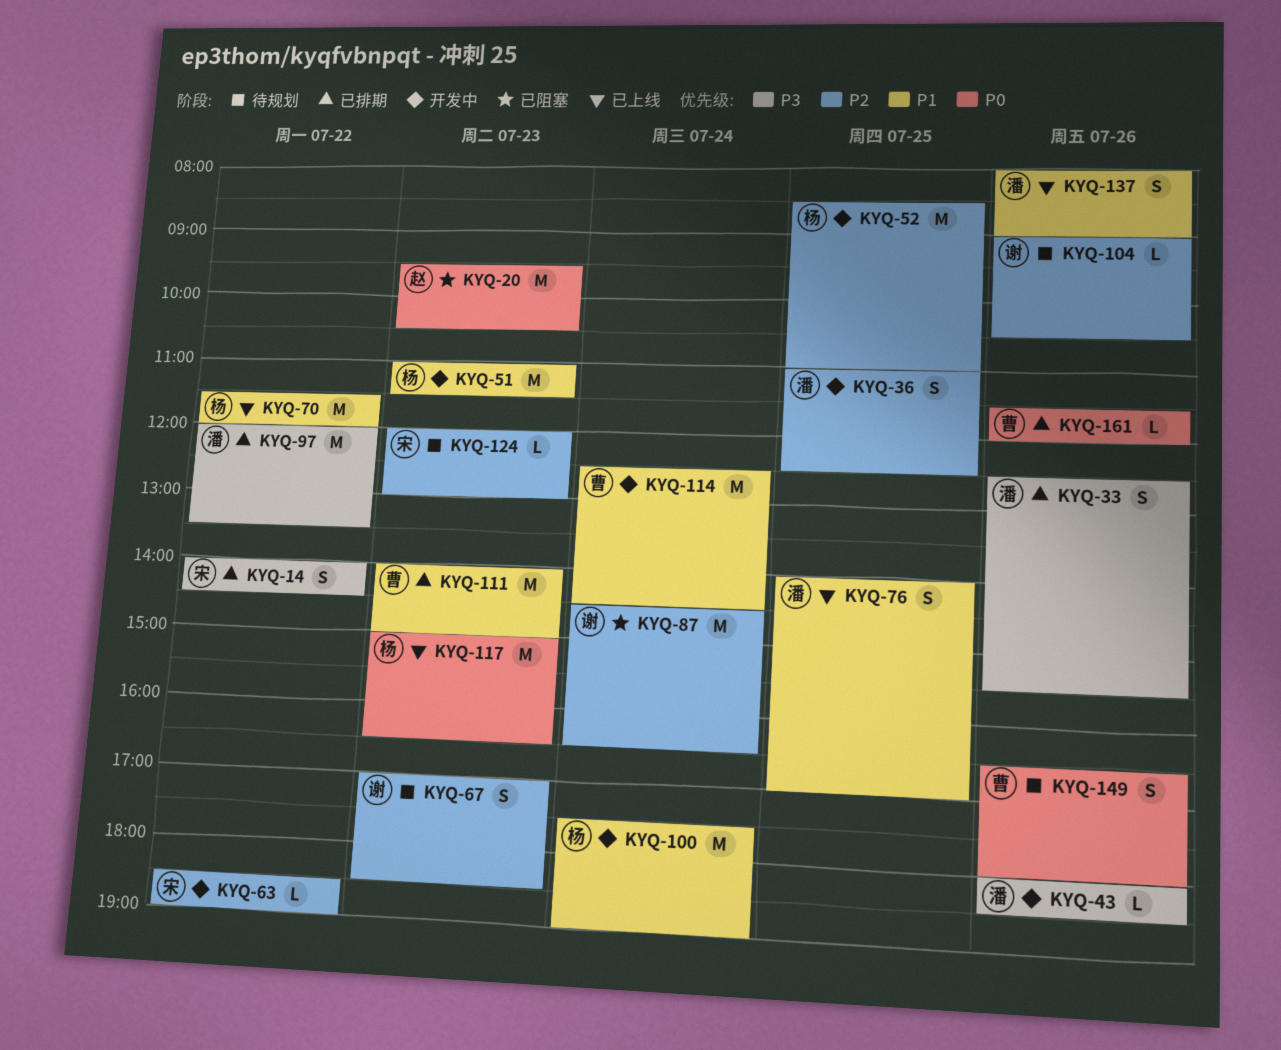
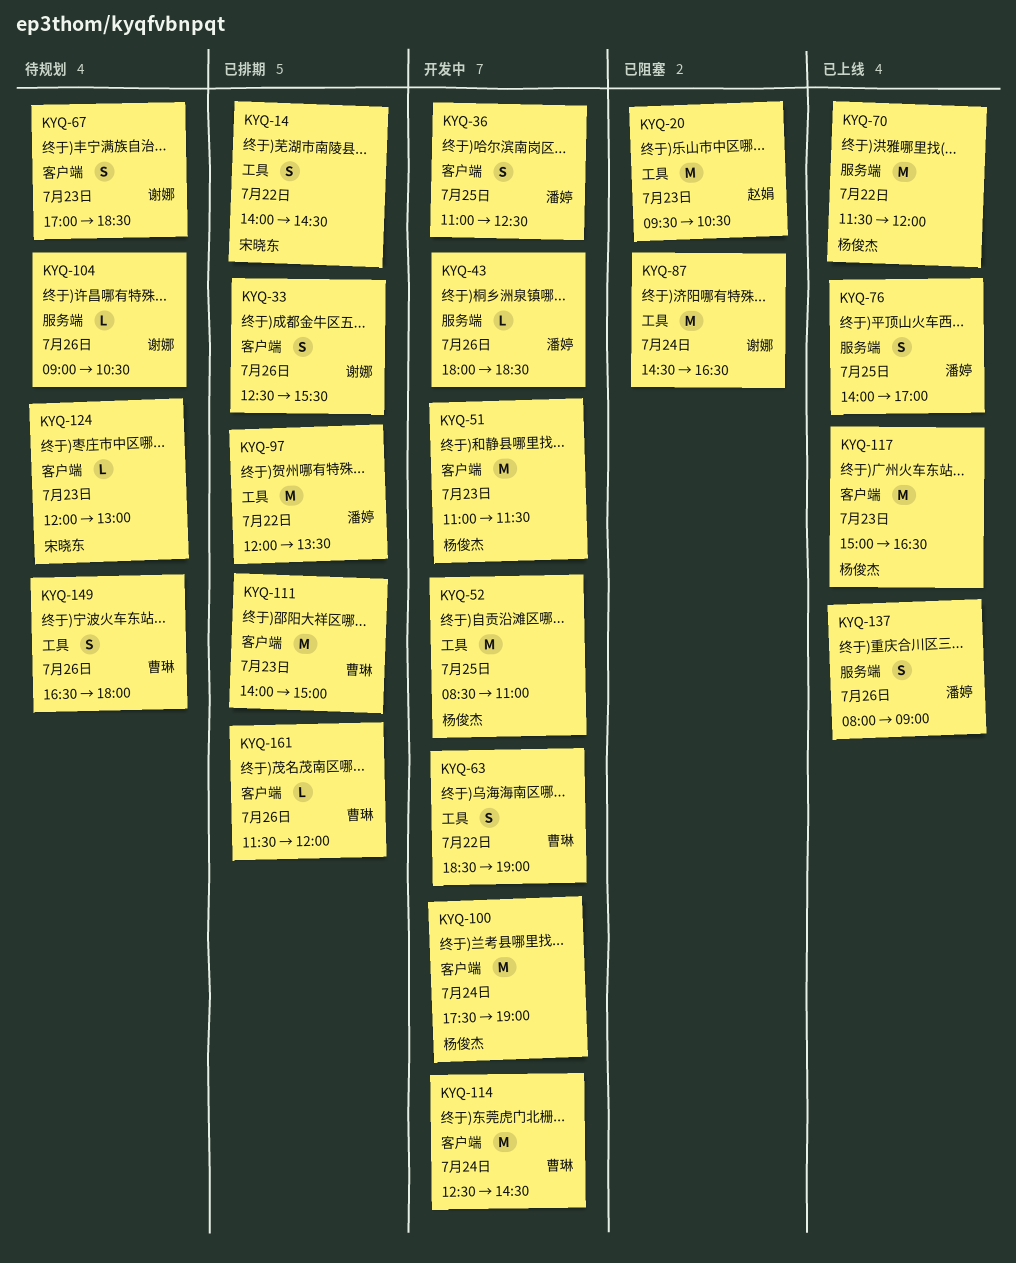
KYQ-33, owner: 潘婷 -> 谢娜
KYQ-63, owner: 宋晓东 -> 曹琳
KYQ-63, estimate: L -> S

